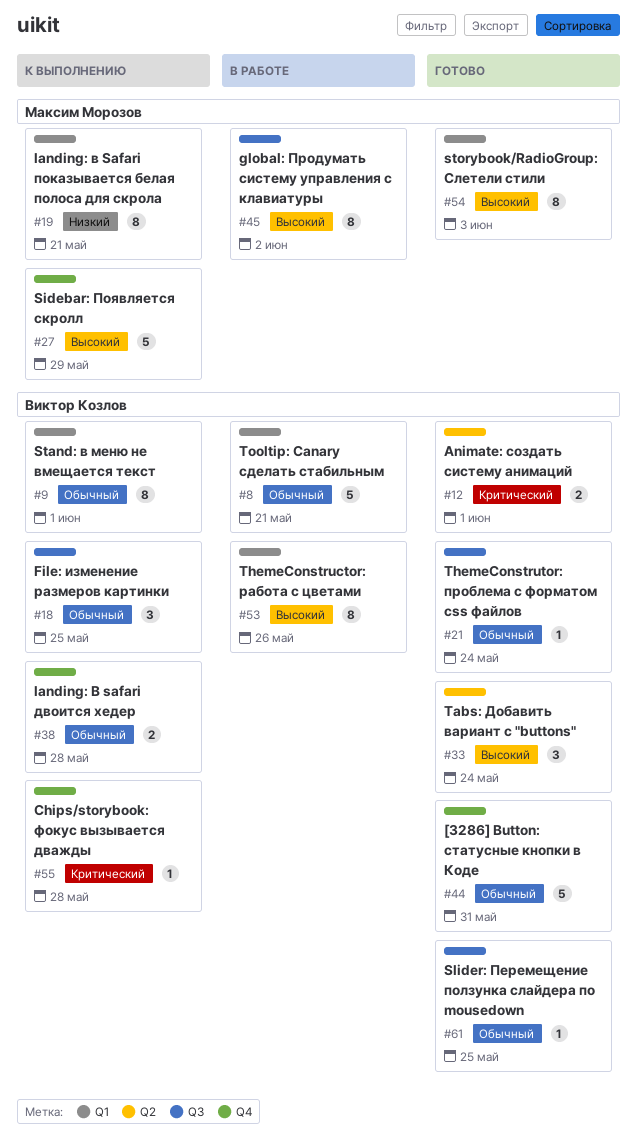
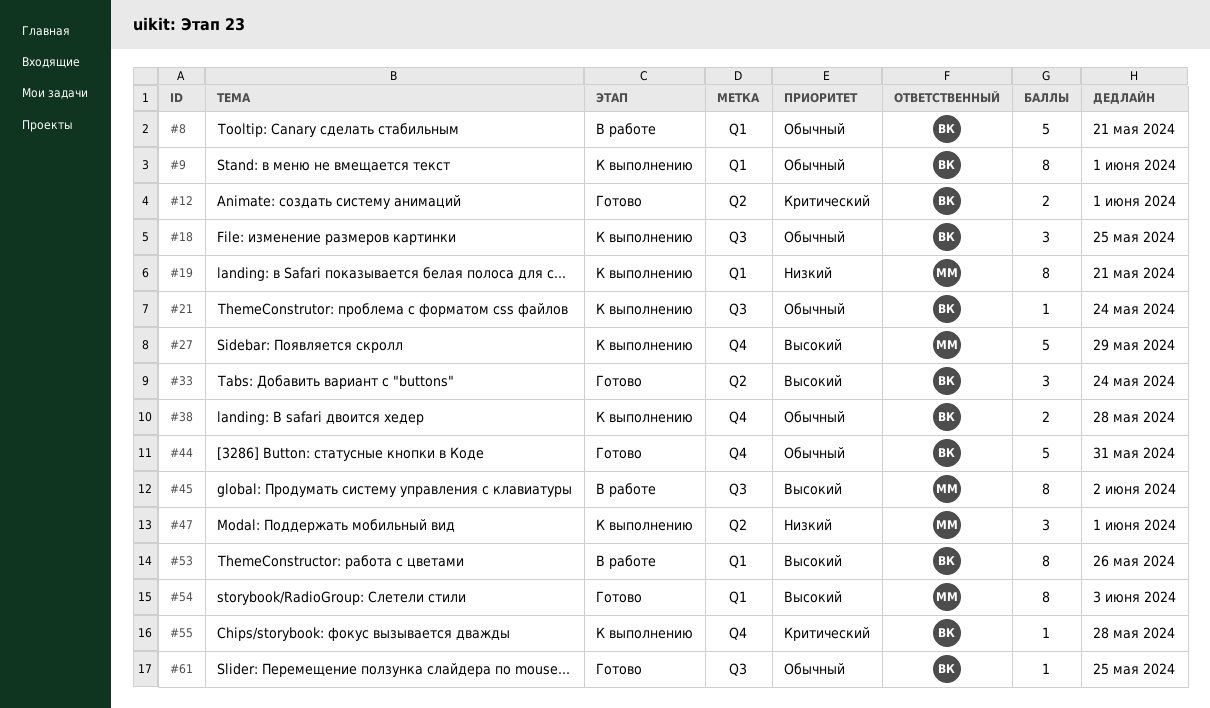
#21, status: Готово -> К выполнению
#47: none -> present

